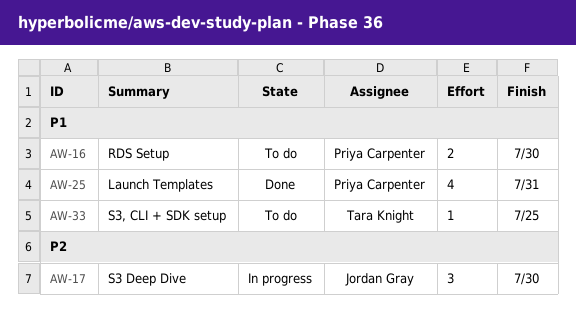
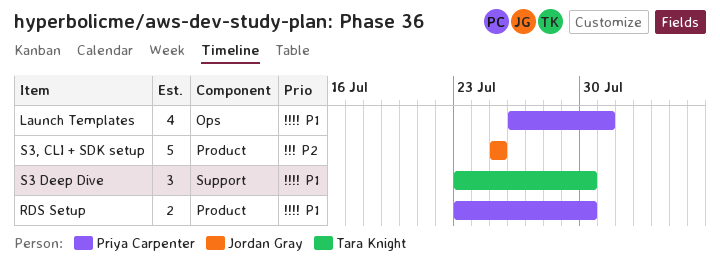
S3 Deep Dive, owner: Jordan Gray -> Tara Knight
S3 Deep Dive, priority: P2 -> P1
S3, CLI + SDK setup, owner: Tara Knight -> Jordan Gray
S3, CLI + SDK setup, priority: P1 -> P2
S3, CLI + SDK setup, estimate: 1 -> 5

